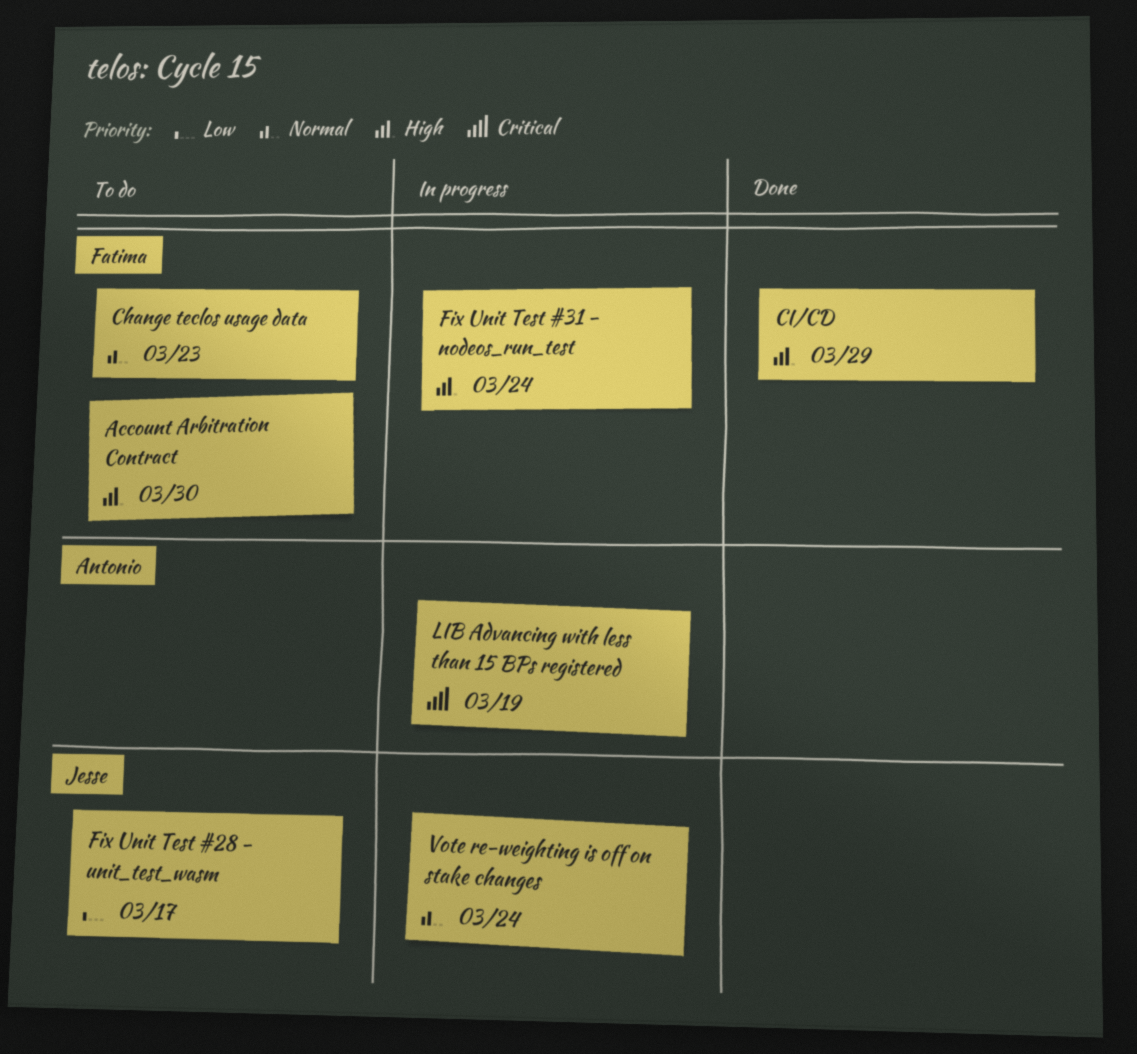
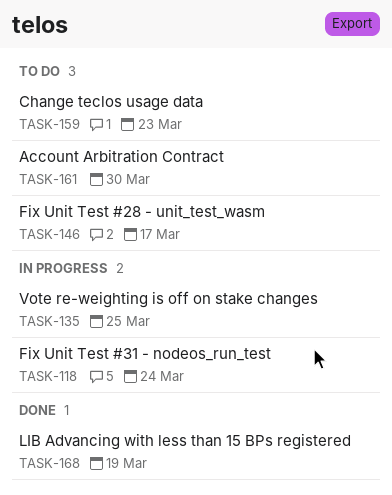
CI/CD: present -> none
LIB Advancing with less than 15 BPs registered, status: In progress -> Done
Vote re-weighting is off on stake changes, due: Mar 24 -> Mar 25

